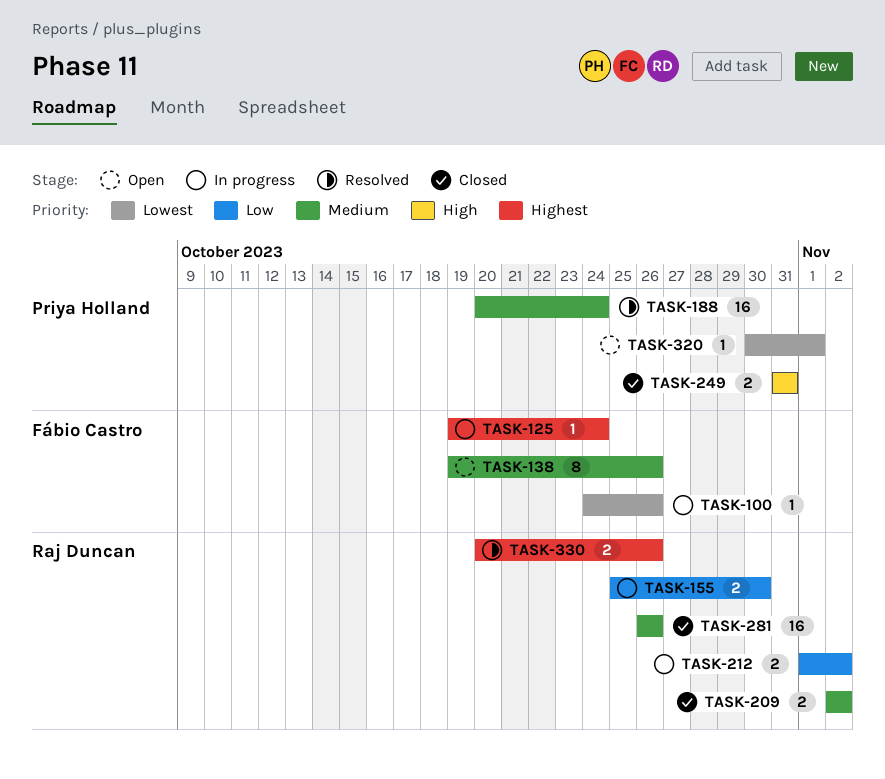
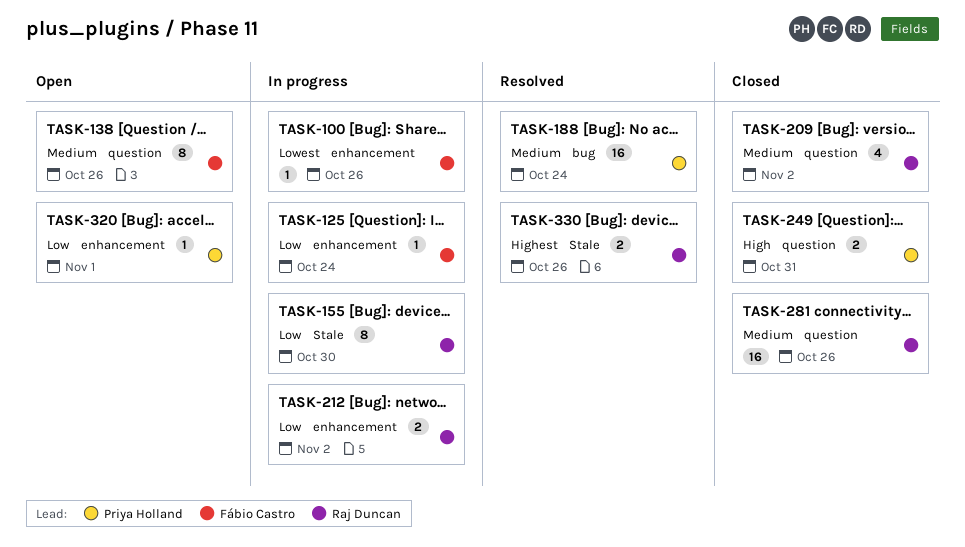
TASK-125, priority: Highest -> Low
TASK-155, estimate: 2 -> 8
TASK-209, estimate: 2 -> 4
TASK-320, priority: Lowest -> Low

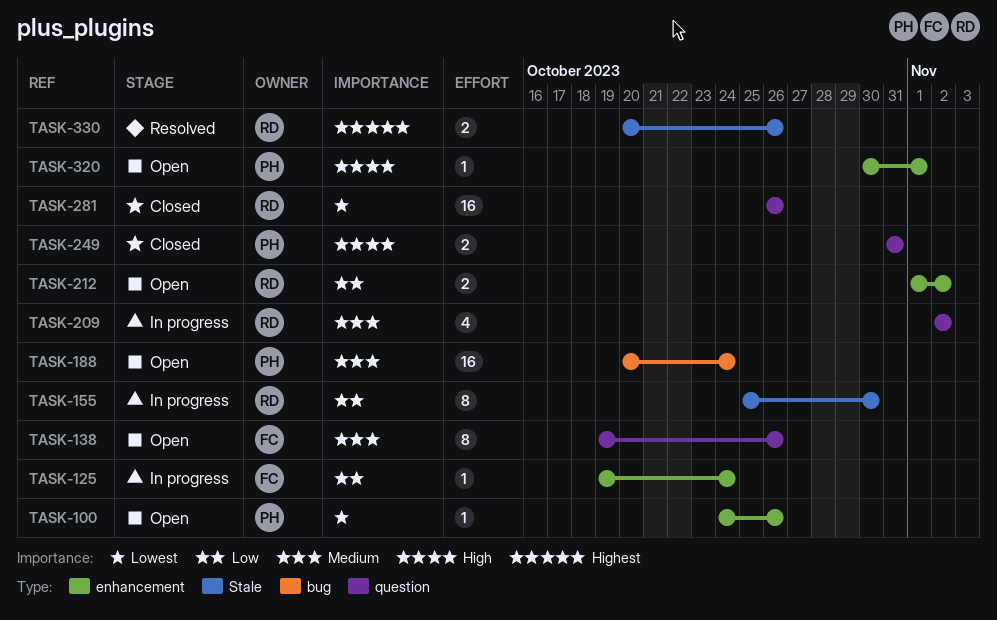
TASK-100, status: In progress -> Open
TASK-100, owner: Fábio Castro -> Priya Holland
TASK-188, status: Resolved -> Open
TASK-209, status: Closed -> In progress
TASK-212, status: In progress -> Open
TASK-281, priority: Medium -> Lowest
TASK-320, priority: Low -> High

